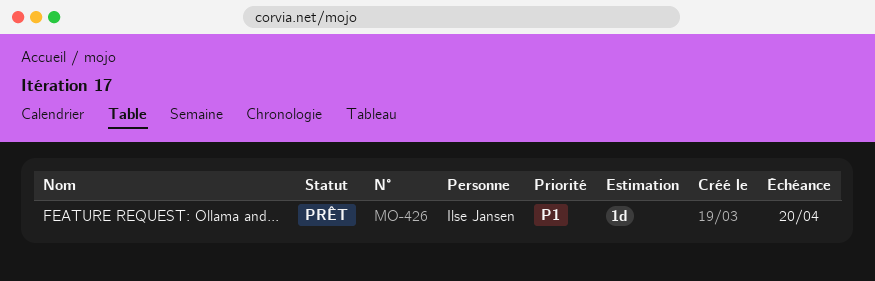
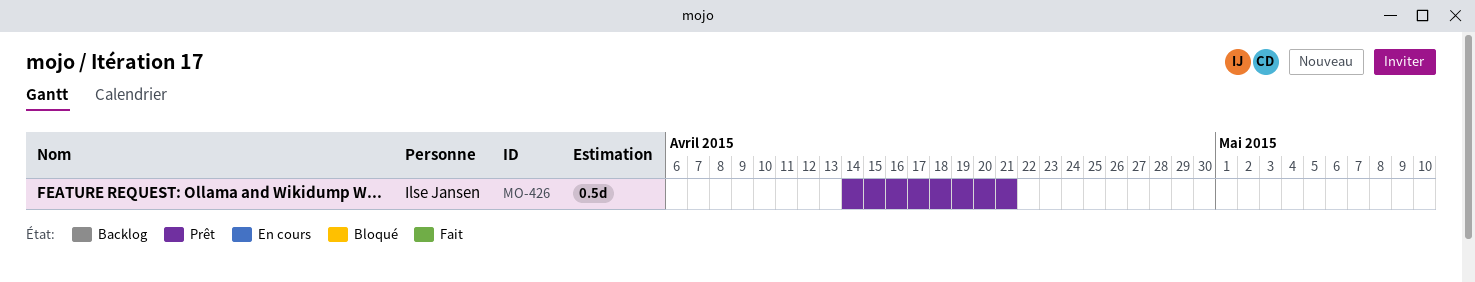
MO-426, estimate: 1d -> 0.5d
MO-426, due: Apr 20 -> Apr 21

